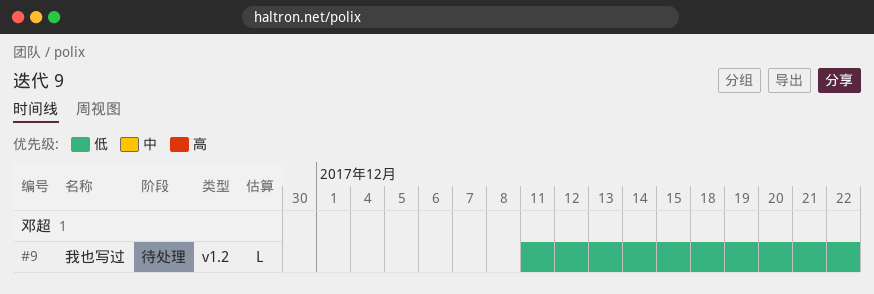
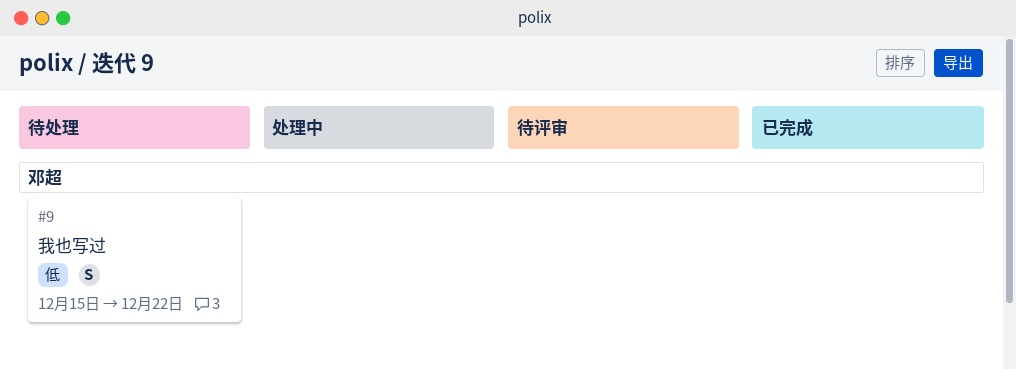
#9, estimate: L -> S
#9, start: Dec 11 -> Dec 15

